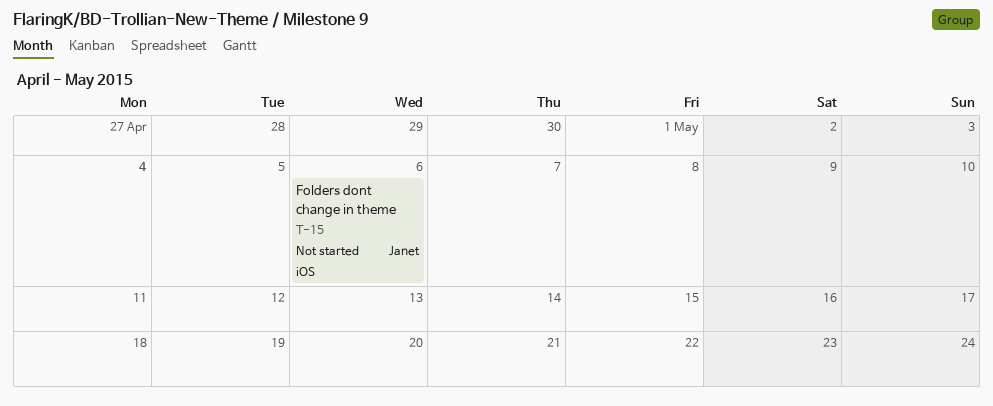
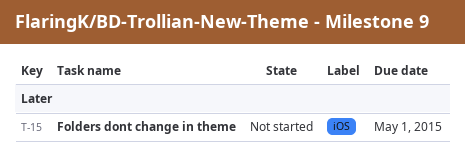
T-15, due: May 6 -> May 1

